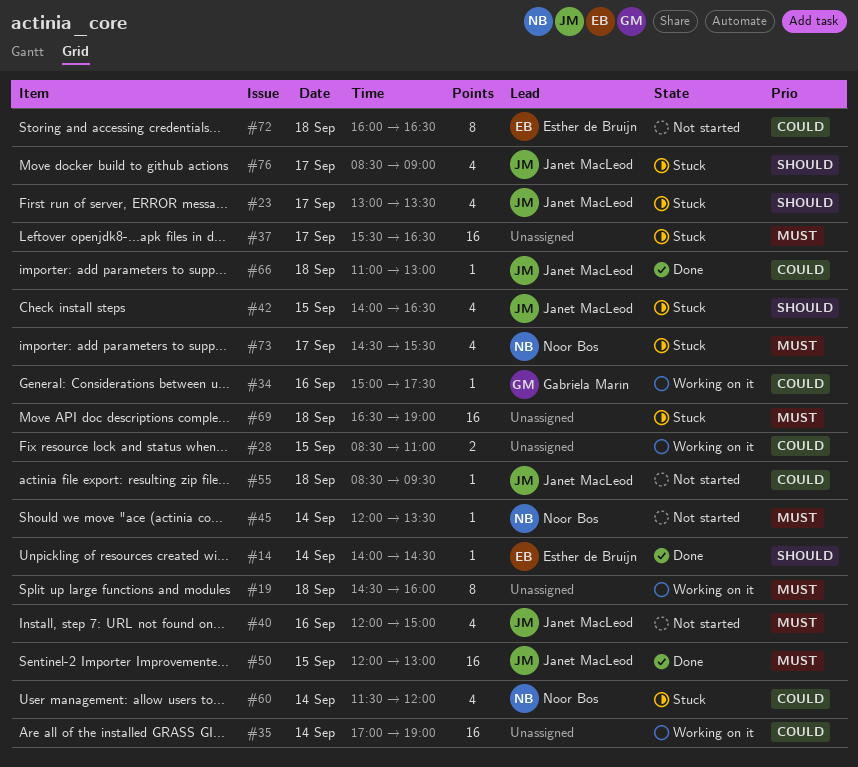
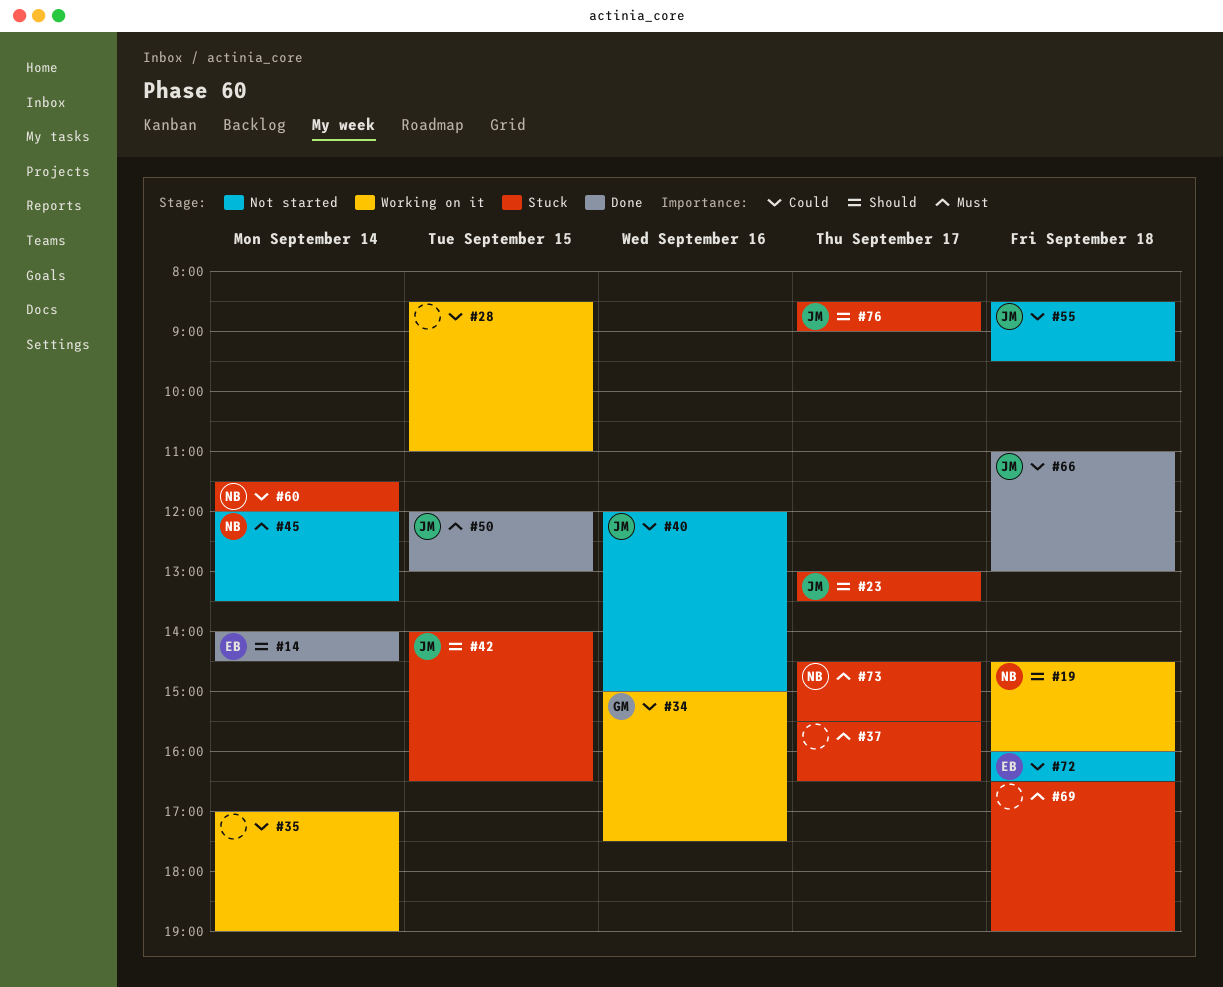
#19, owner: none -> Noor Bos
#19, priority: Must -> Should
#40, priority: Must -> Could

